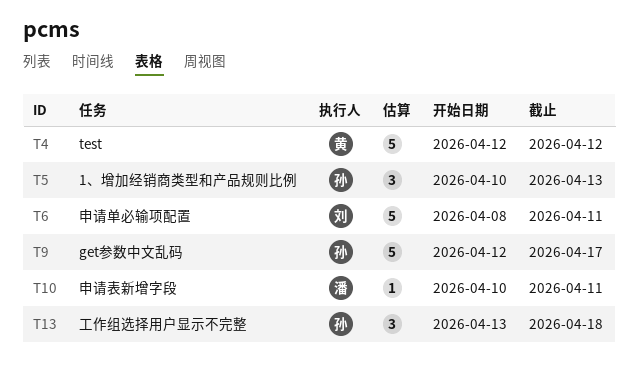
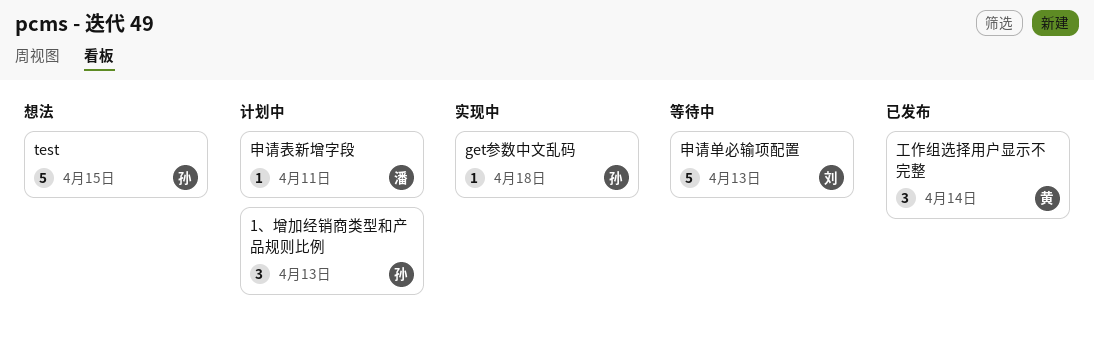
get参数中文乱码, estimate: 5 -> 1
get参数中文乱码, due: Apr 17 -> Apr 18
test, owner: 黄 -> 孙
test, due: Apr 12 -> Apr 15
工作组选择用户显示不完整, owner: 孙 -> 黄
工作组选择用户显示不完整, due: Apr 18 -> Apr 14
申请单必输项配置, due: Apr 11 -> Apr 13

